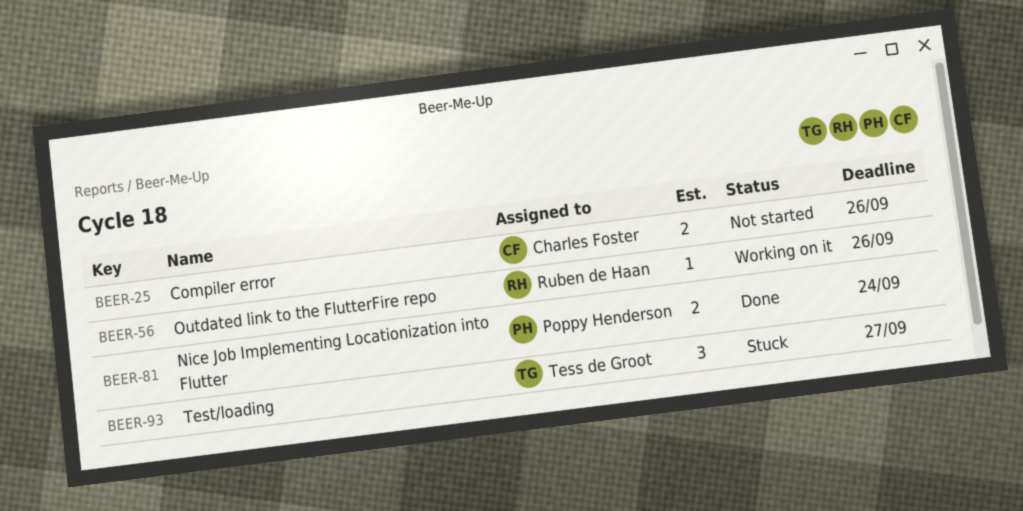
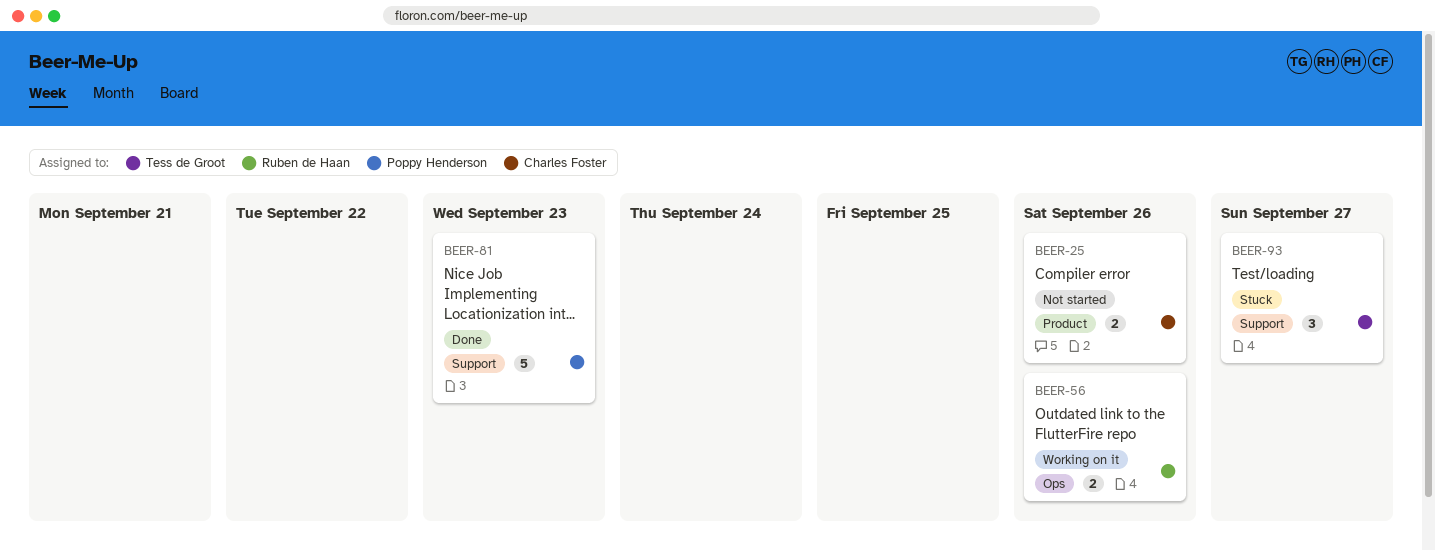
BEER-56, estimate: 1 -> 2
BEER-81, estimate: 2 -> 5
BEER-81, due: Sep 24 -> Sep 23

